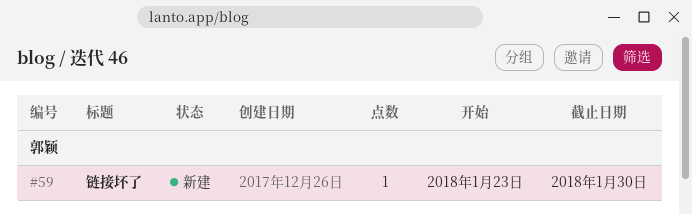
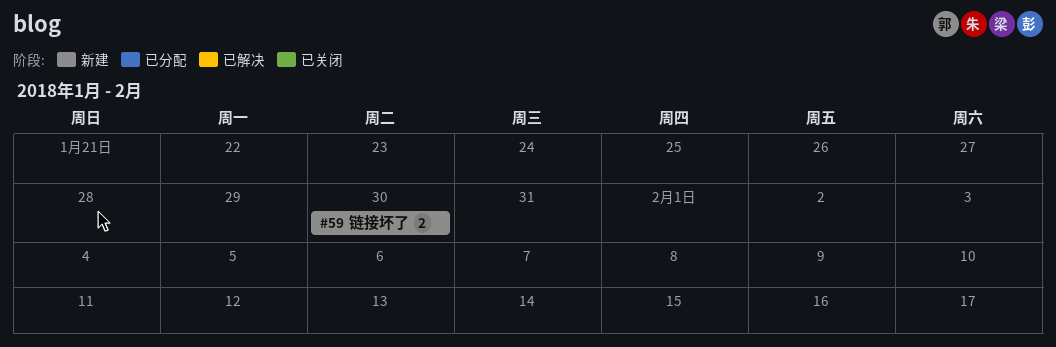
#59, estimate: 1 -> 2
#59, start: Jan 23 -> Jan 30

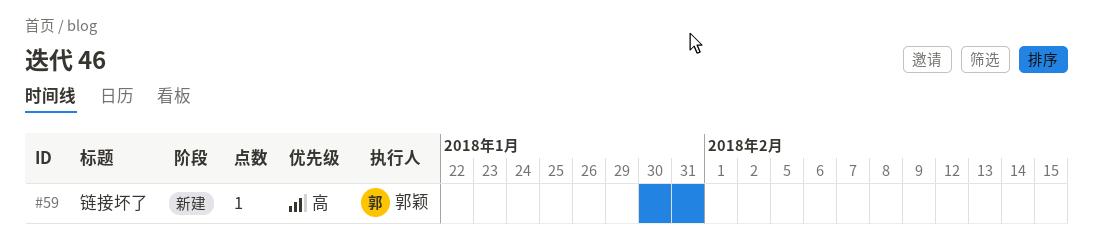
#59, estimate: 2 -> 1
#59, due: Jan 30 -> Jan 31

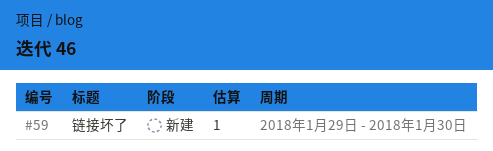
#59, start: Jan 30 -> Jan 29
#59, due: Jan 31 -> Jan 30

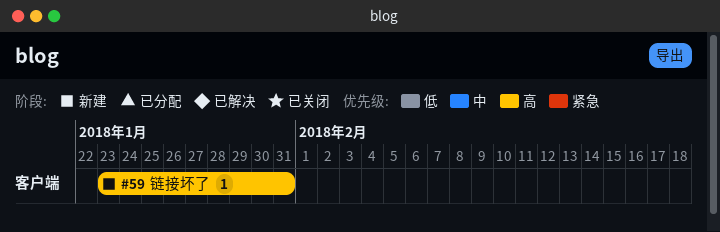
#59, start: Jan 29 -> Jan 23
#59, due: Jan 30 -> Jan 31

